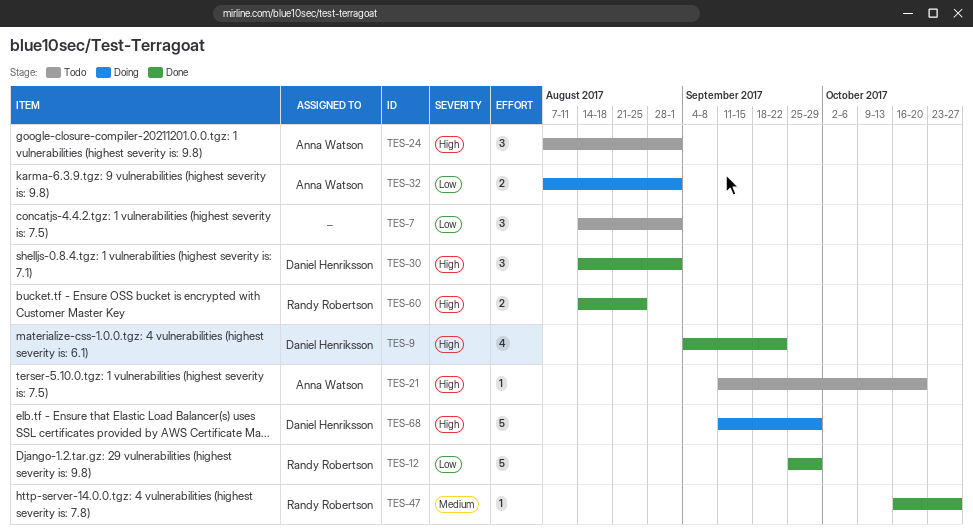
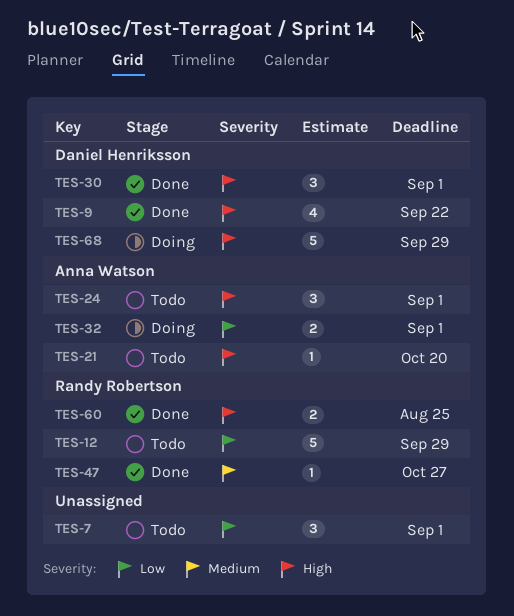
TES-12, status: Done -> Todo

